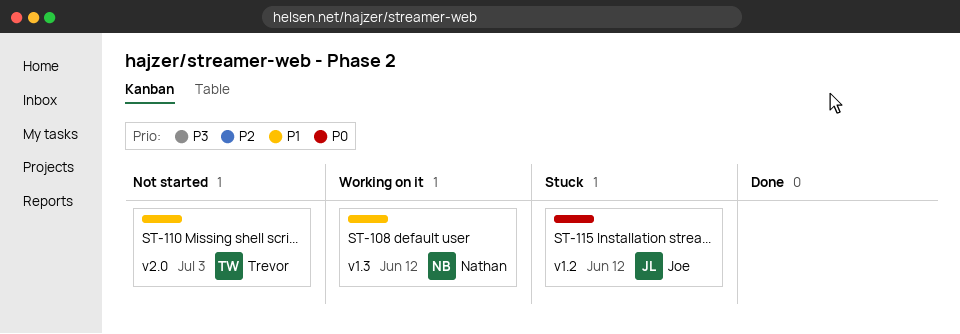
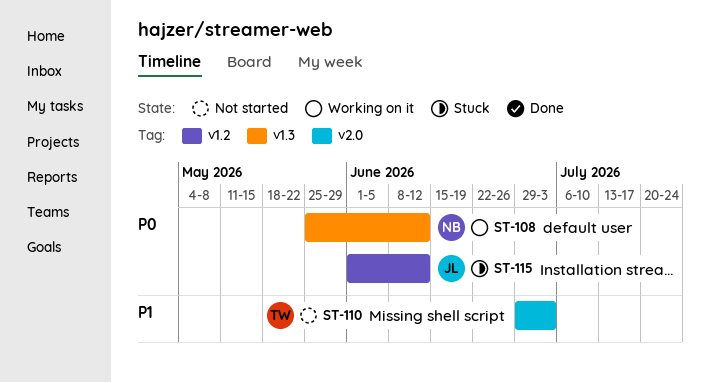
ST-108, priority: P1 -> P0

